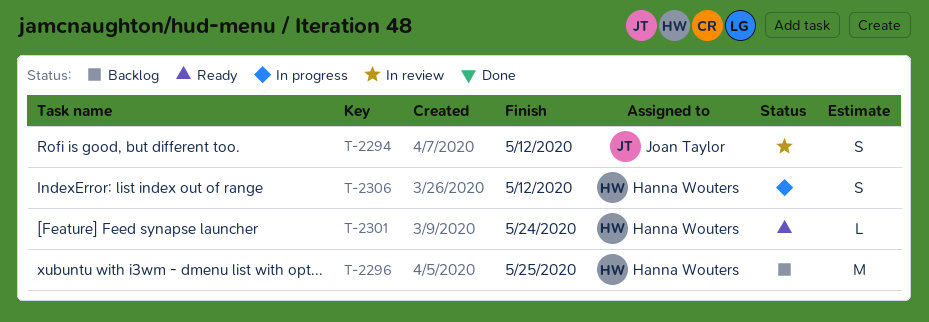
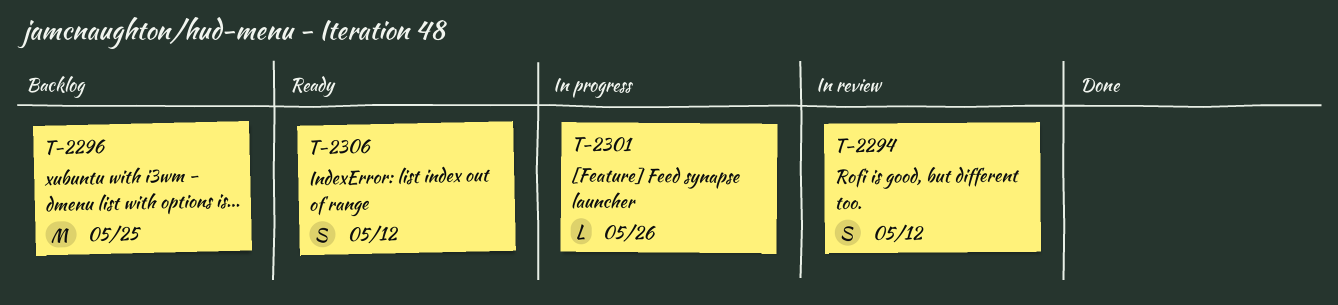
T-2301, status: Ready -> In progress
T-2301, due: May 24 -> May 26
T-2306, status: In progress -> Ready

